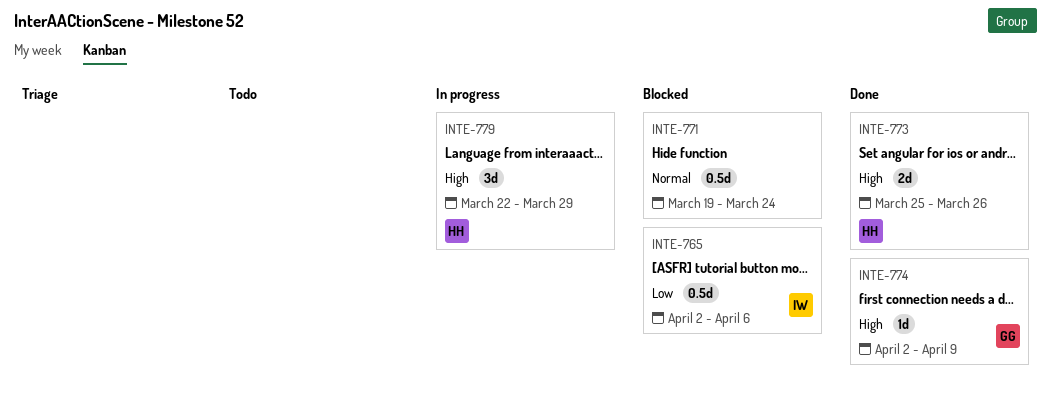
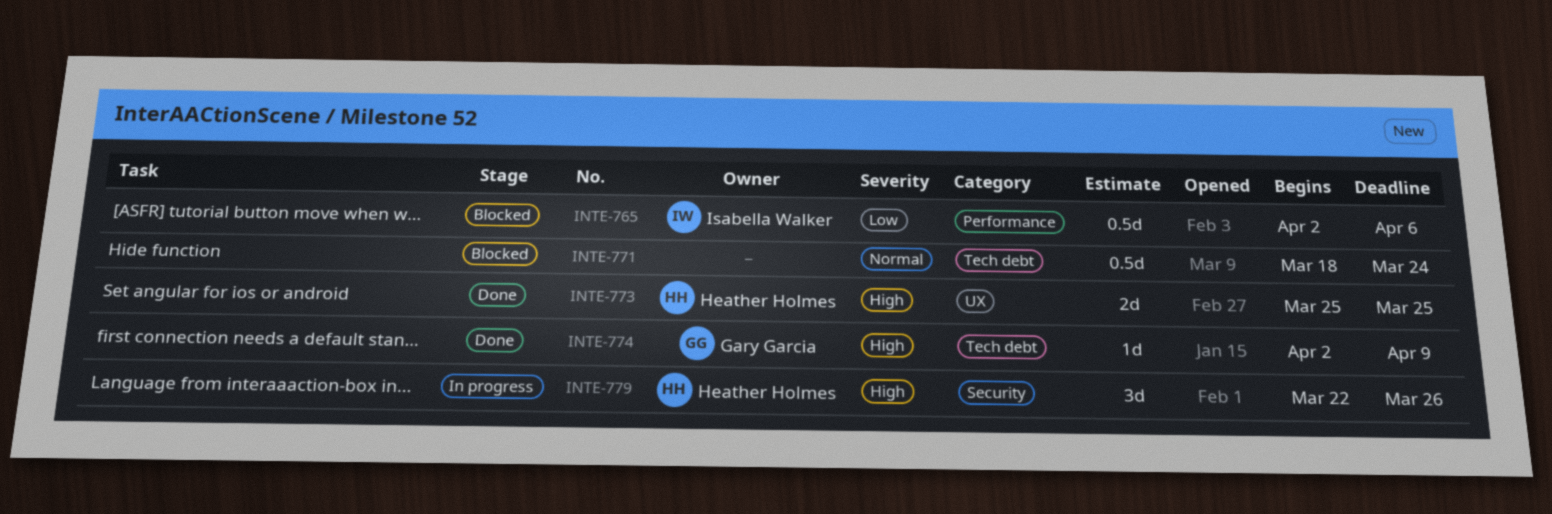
INTE-771, start: Mar 19 -> Mar 18
INTE-773, due: Mar 26 -> Mar 25
INTE-779, due: Mar 29 -> Mar 26

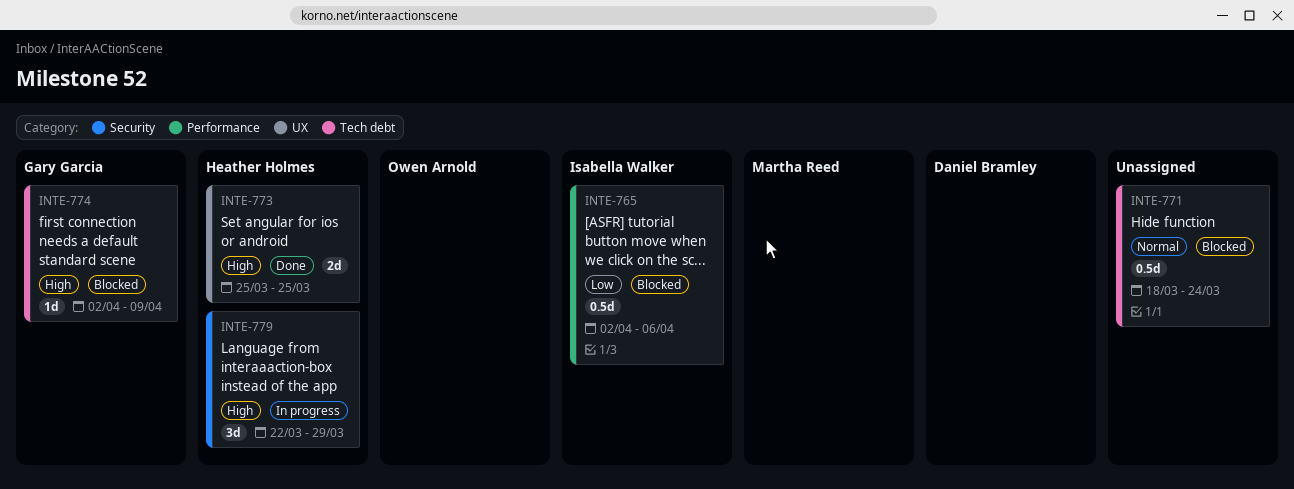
INTE-774, status: Done -> Blocked
INTE-779, due: Mar 26 -> Mar 29

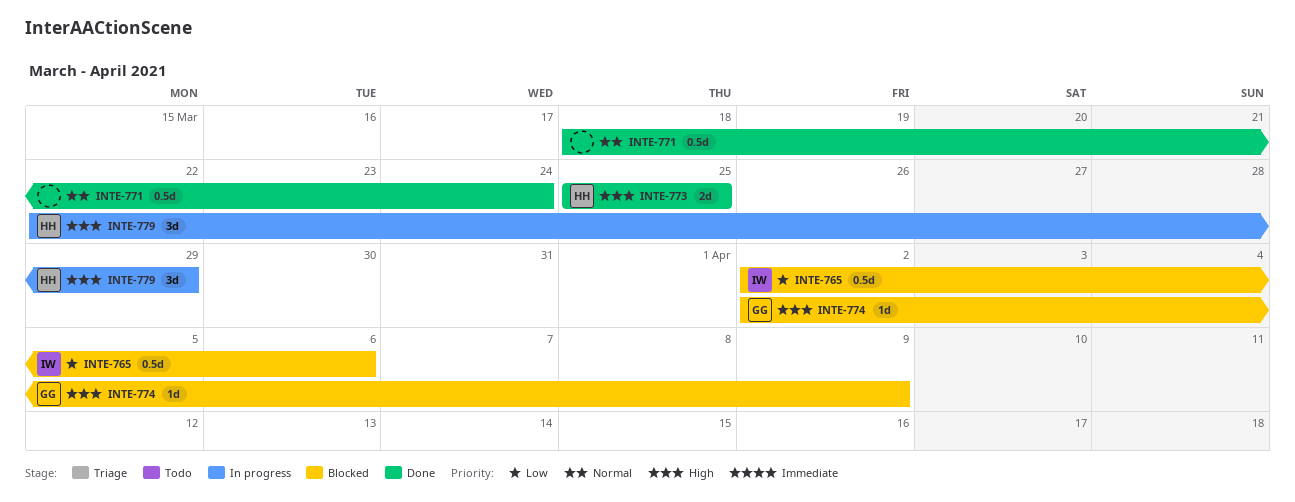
INTE-771, status: Blocked -> Done

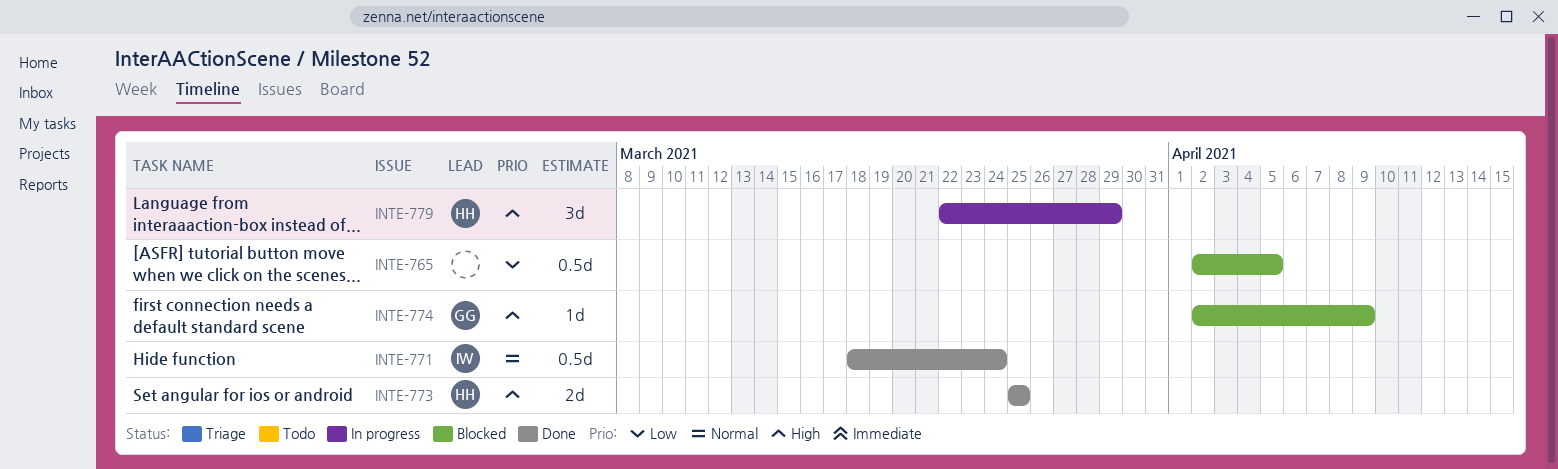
INTE-765, owner: IW -> none
INTE-765, due: Apr 6 -> Apr 5
INTE-771, owner: none -> IW

